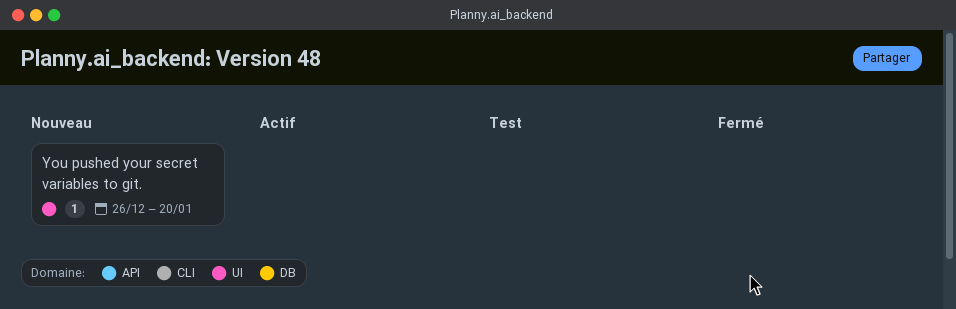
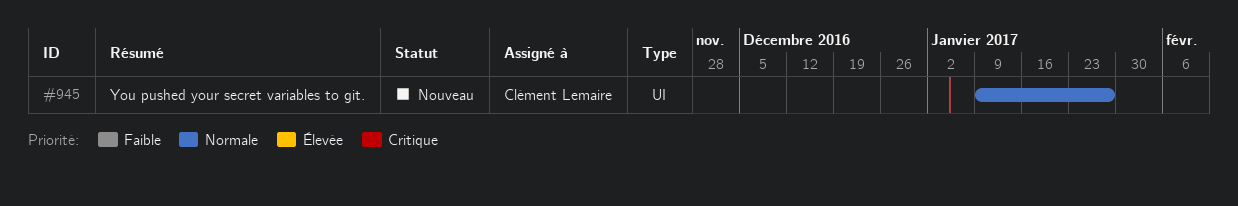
You pushed your secret variables to git., start: Dec 26 -> Jan 9
You pushed your secret variables to git., due: Jan 20 -> Jan 27

